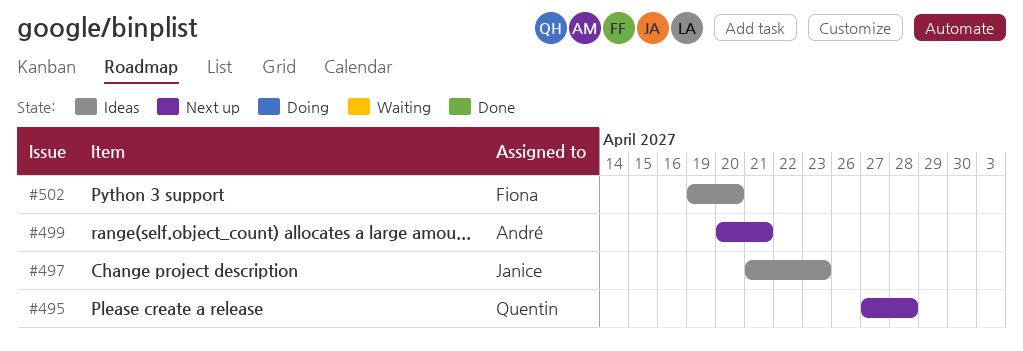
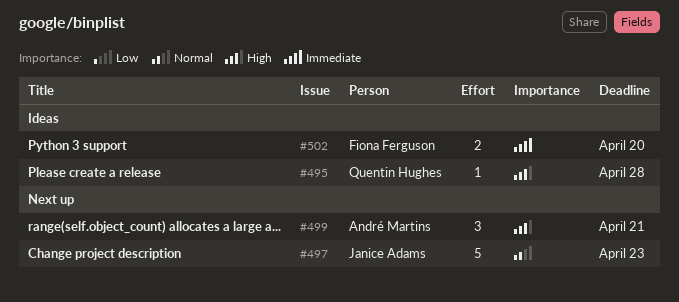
#495, status: Next up -> Ideas
#497, status: Ideas -> Next up

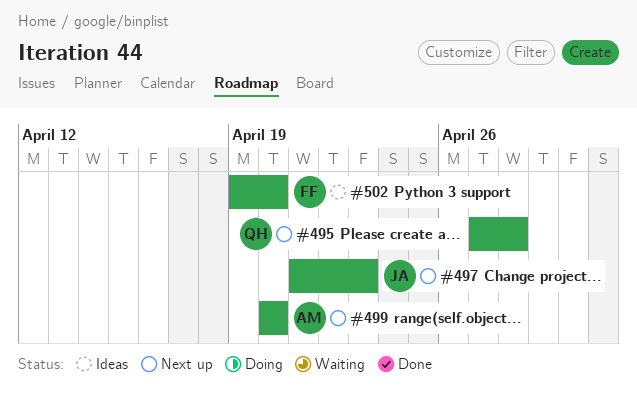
#495, status: Ideas -> Next up
#499, due: Apr 21 -> Apr 20

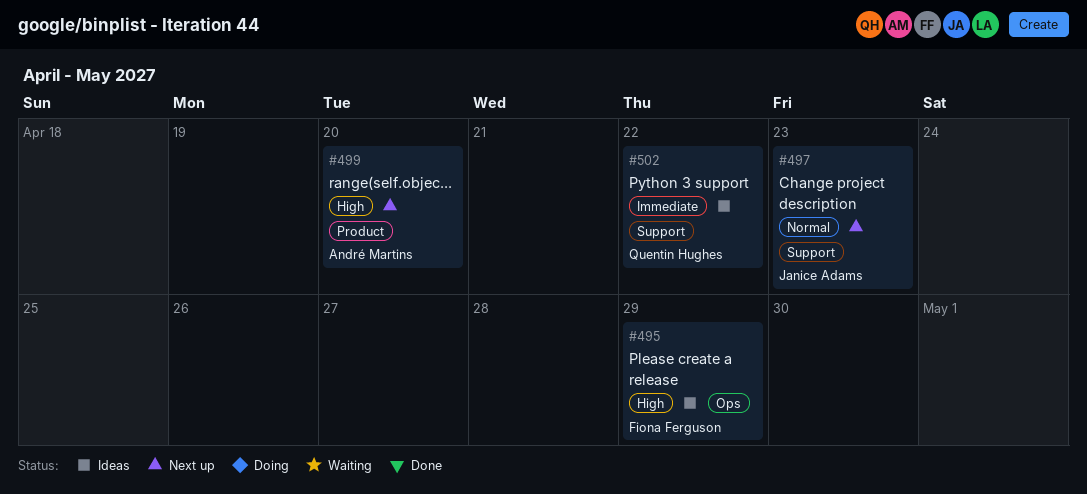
#495, status: Next up -> Ideas
#495, owner: Quentin Hughes -> Fiona Ferguson
#495, due: Apr 28 -> Apr 29
#502, owner: Fiona Ferguson -> Quentin Hughes
#502, due: Apr 20 -> Apr 22

